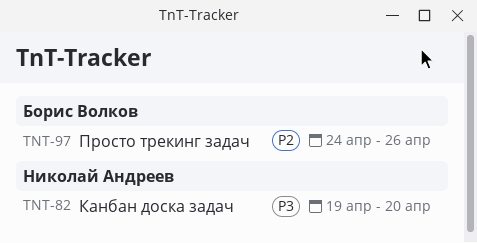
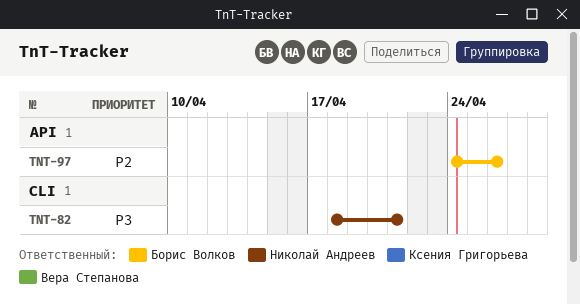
TNT-82, start: Apr 19 -> Apr 18
TNT-82, due: Apr 20 -> Apr 21

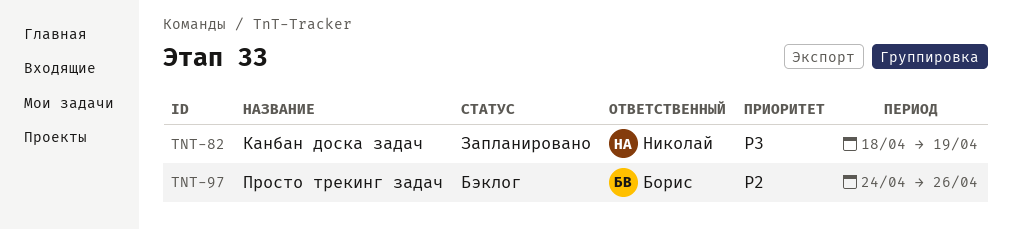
TNT-82, due: Apr 21 -> Apr 19

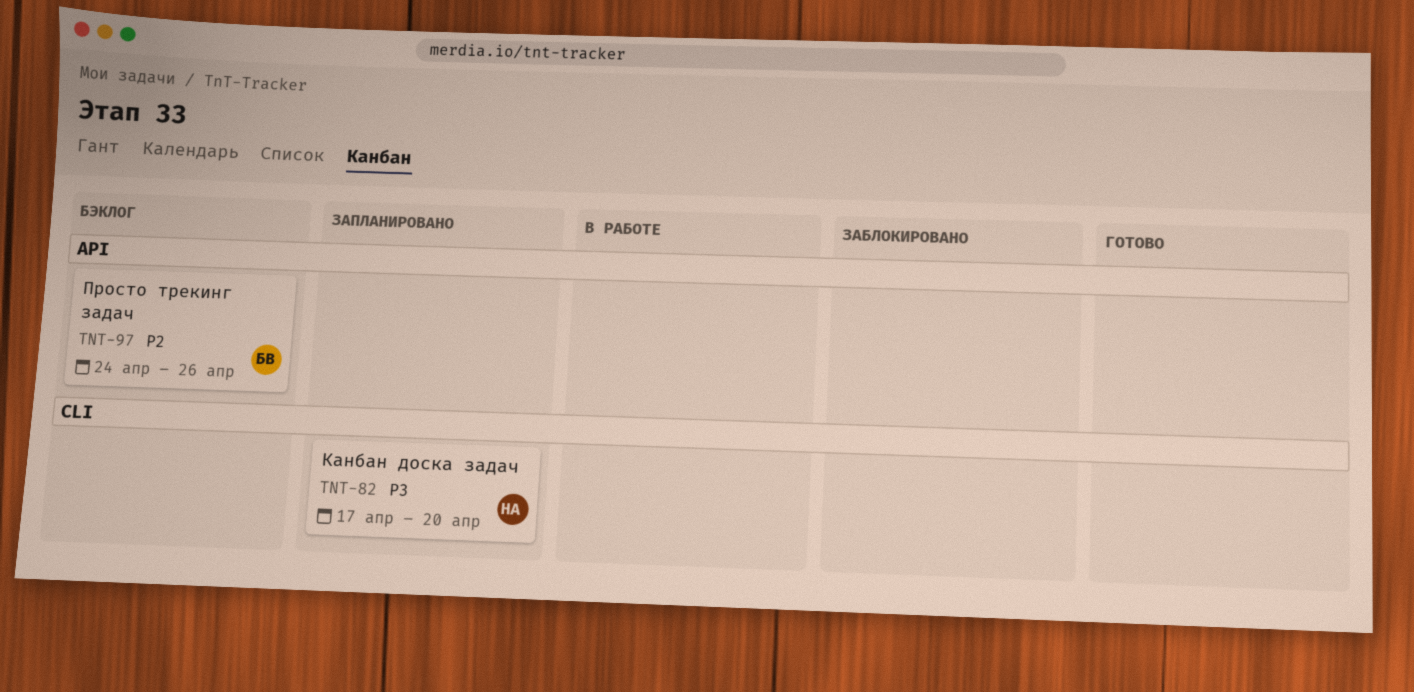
TNT-82, start: Apr 18 -> Apr 17
TNT-82, due: Apr 19 -> Apr 20

